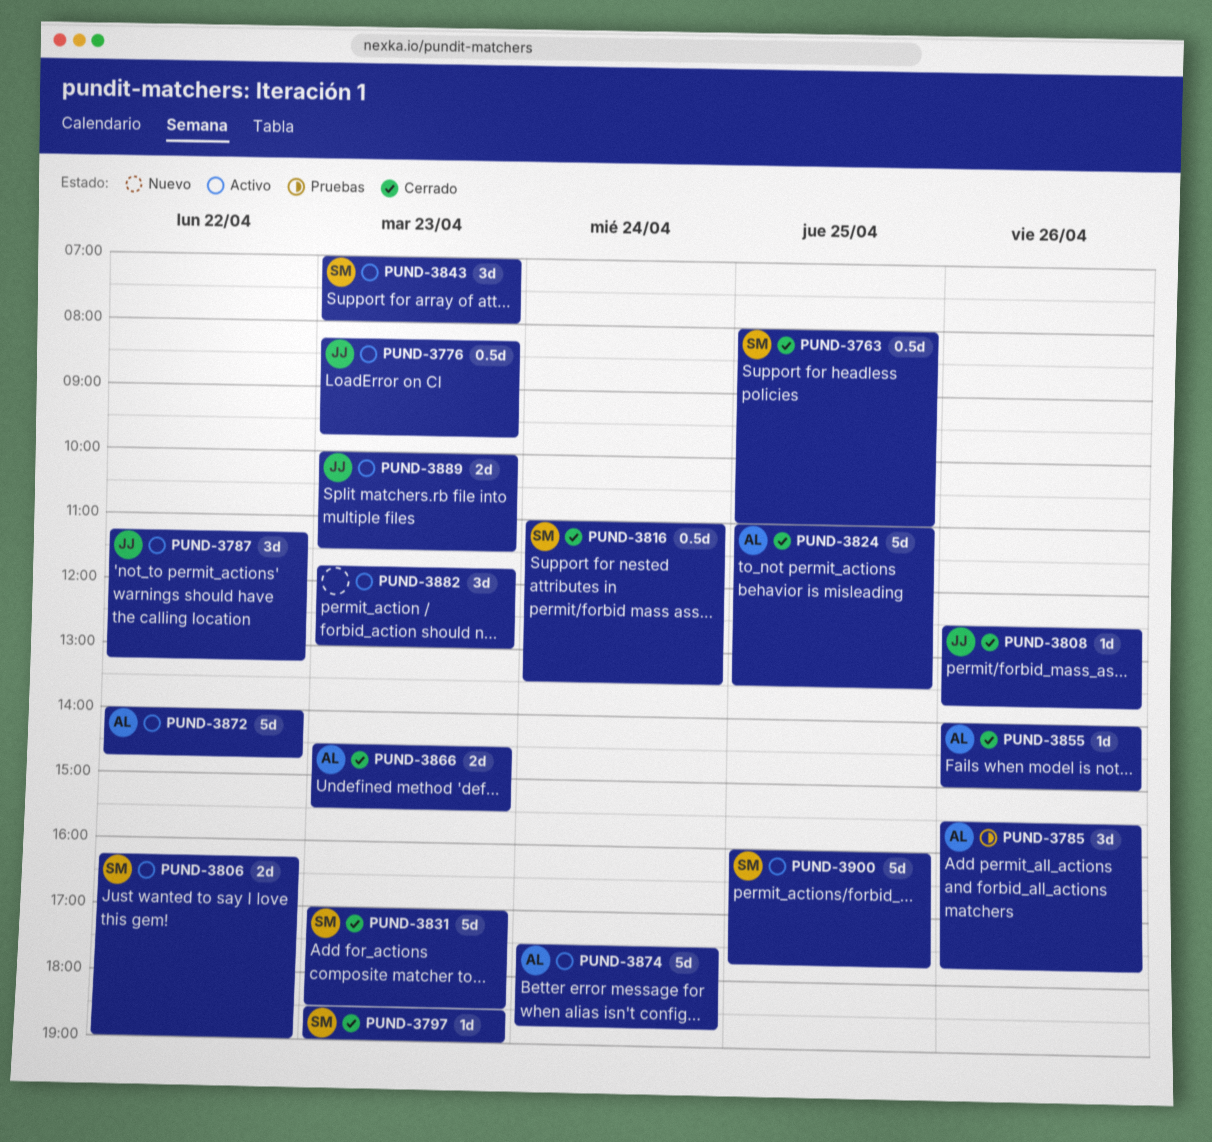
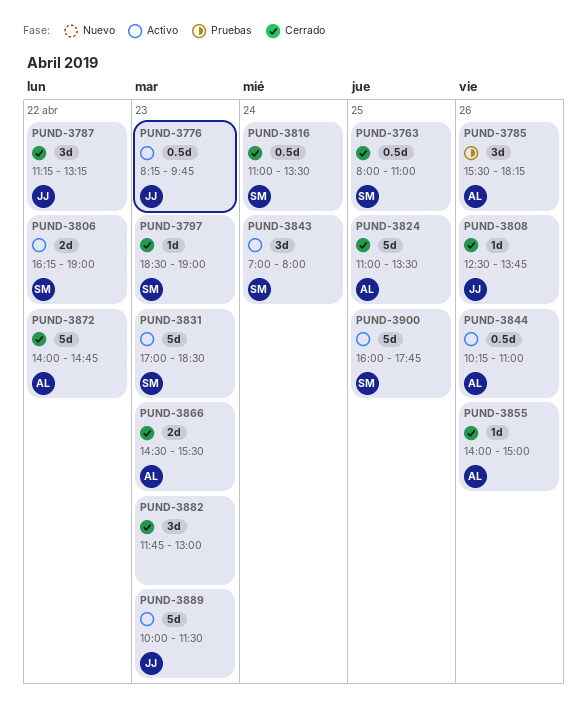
PUND-3785, ends: 17:45 -> 18:15
PUND-3787, status: Activo -> Cerrado
PUND-3831, status: Cerrado -> Activo
PUND-3843, day: Apr 23 -> Apr 24
PUND-3844: none -> present
PUND-3872, status: Activo -> Cerrado
PUND-3874: present -> none
PUND-3882, status: Activo -> Cerrado
PUND-3889, estimate: 2d -> 5d

